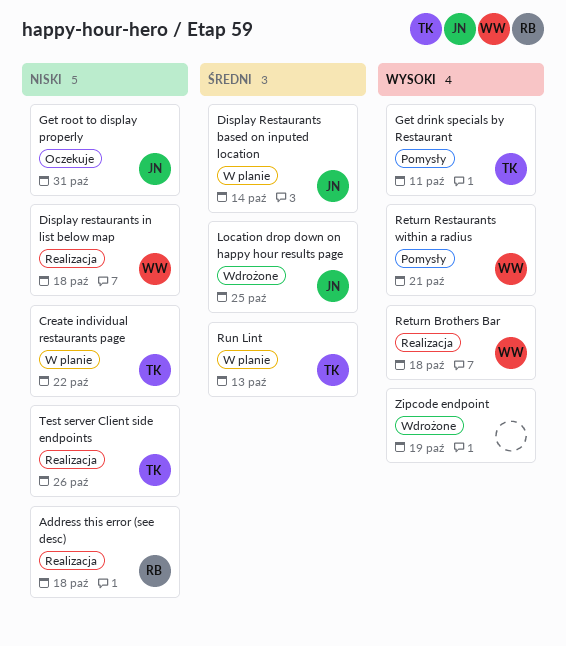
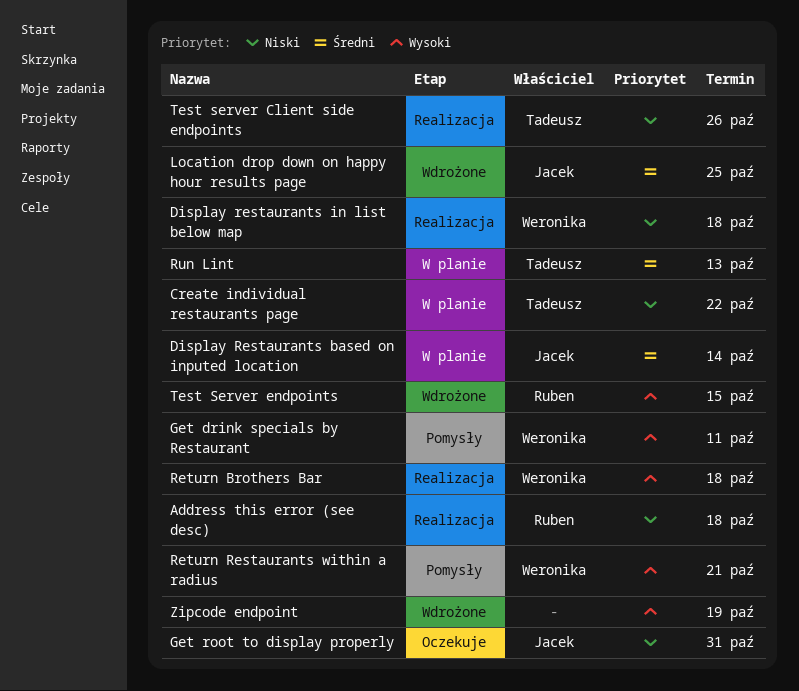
Get drink specials by Restaurant, owner: Tadeusz -> Weronika
Test Server endpoints: none -> present

